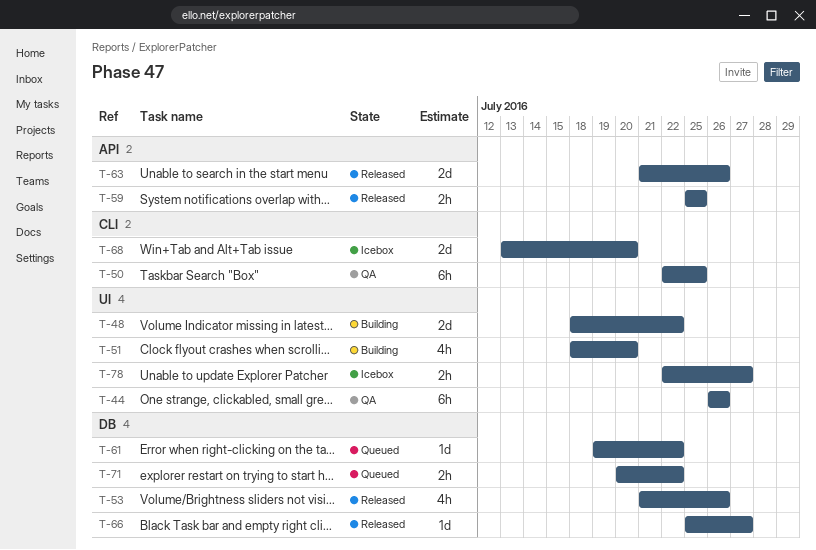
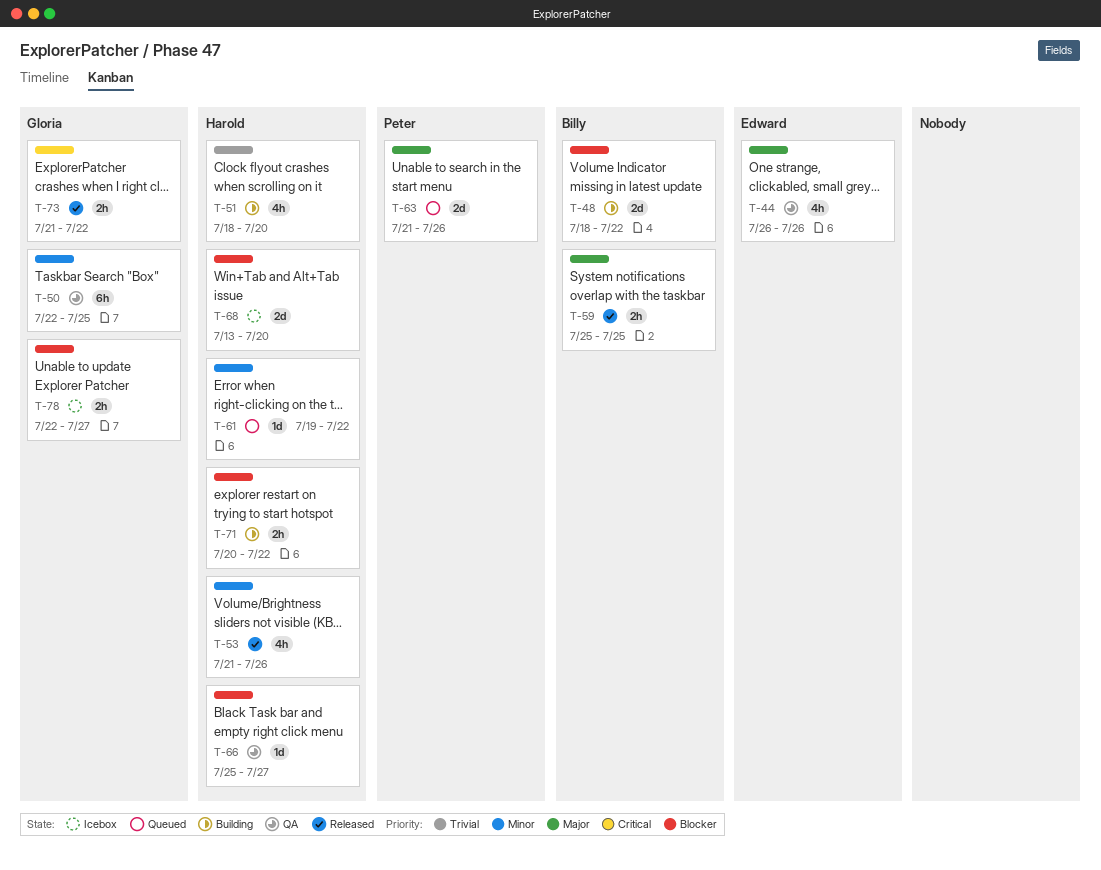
T-44, estimate: 6h -> 4h
T-63, status: Released -> Queued
T-66, status: Released -> QA
T-71, status: Queued -> Building
T-73: none -> present

